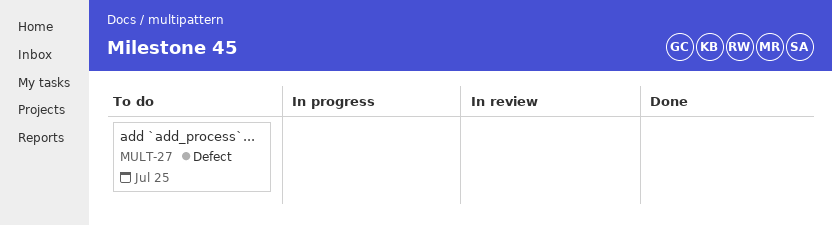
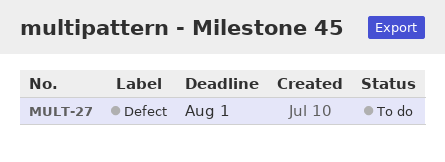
MULT-27, due: Jul 25 -> Aug 1

